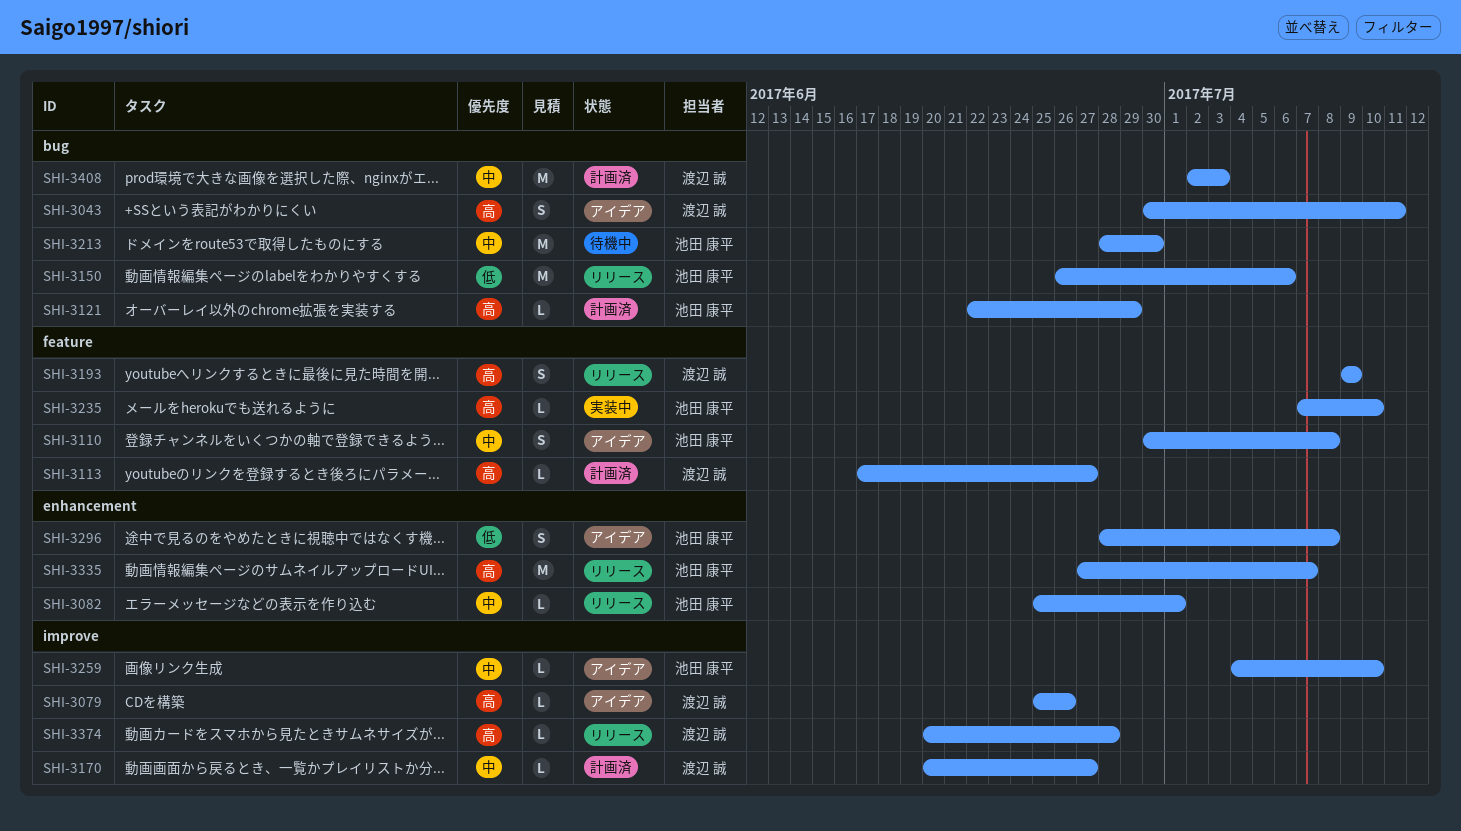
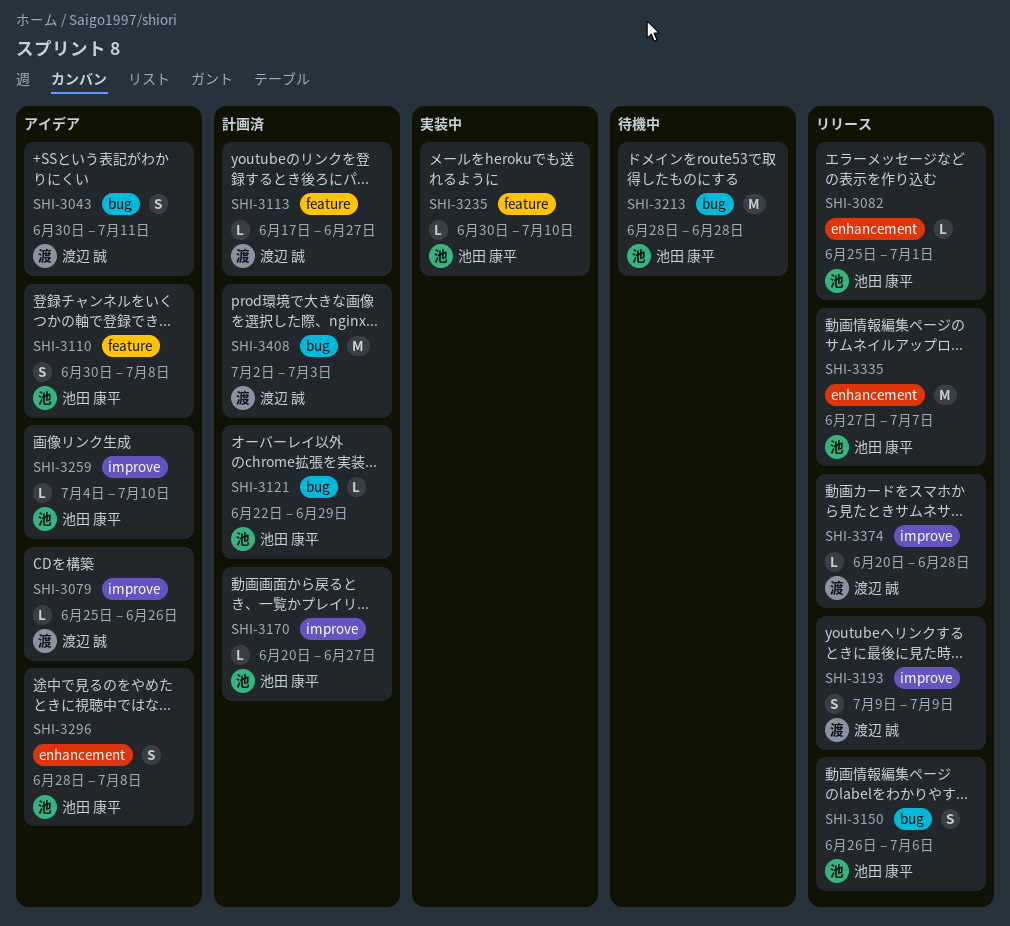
SHI-3150, estimate: M -> S
SHI-3170, owner: 渡辺 誠 -> 池田 康平
SHI-3193, label: feature -> improve
SHI-3213, due: Jun 30 -> Jun 28
SHI-3235, start: Jul 7 -> Jun 30

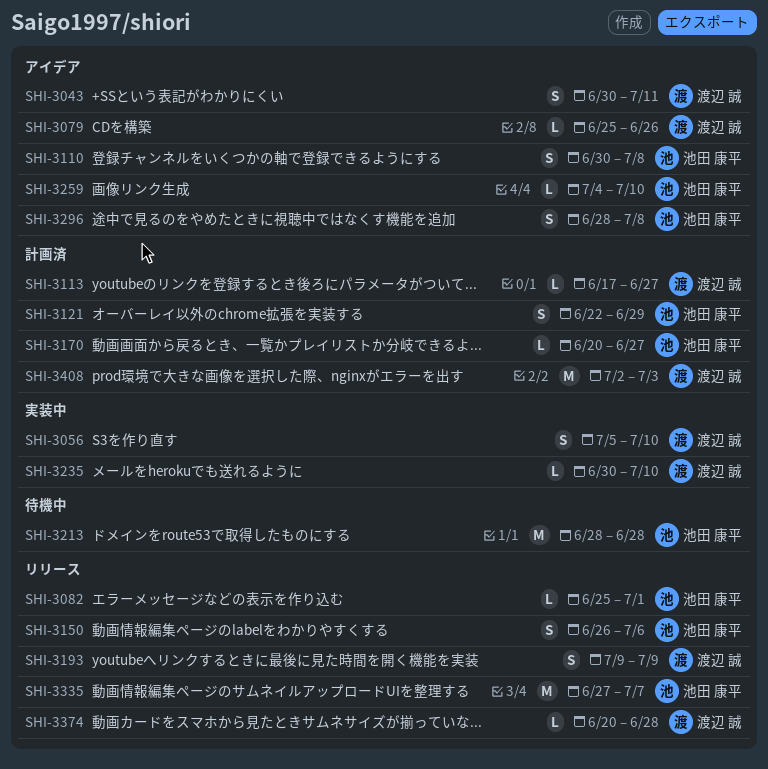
SHI-3056: none -> present
SHI-3121, estimate: L -> S
SHI-3235, owner: 池田 康平 -> 渡辺 誠

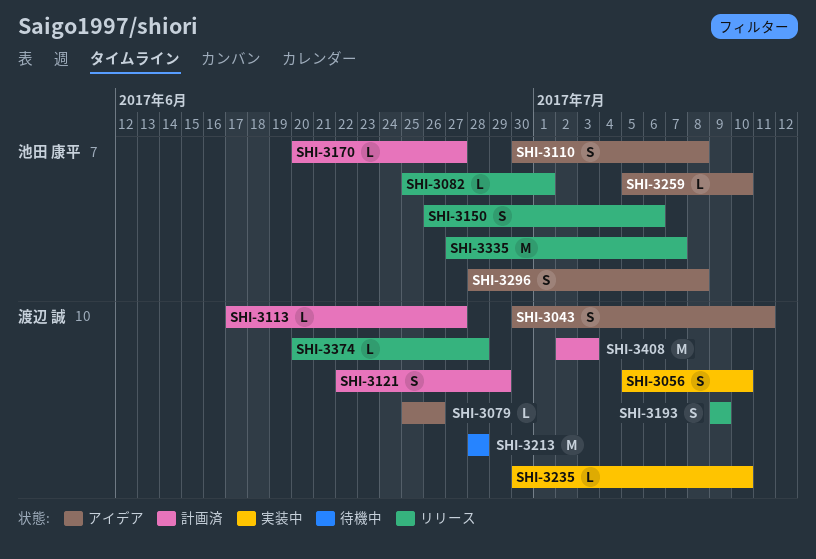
SHI-3121, owner: 池田 康平 -> 渡辺 誠
SHI-3213, owner: 池田 康平 -> 渡辺 誠
SHI-3259, start: Jul 4 -> Jul 5

